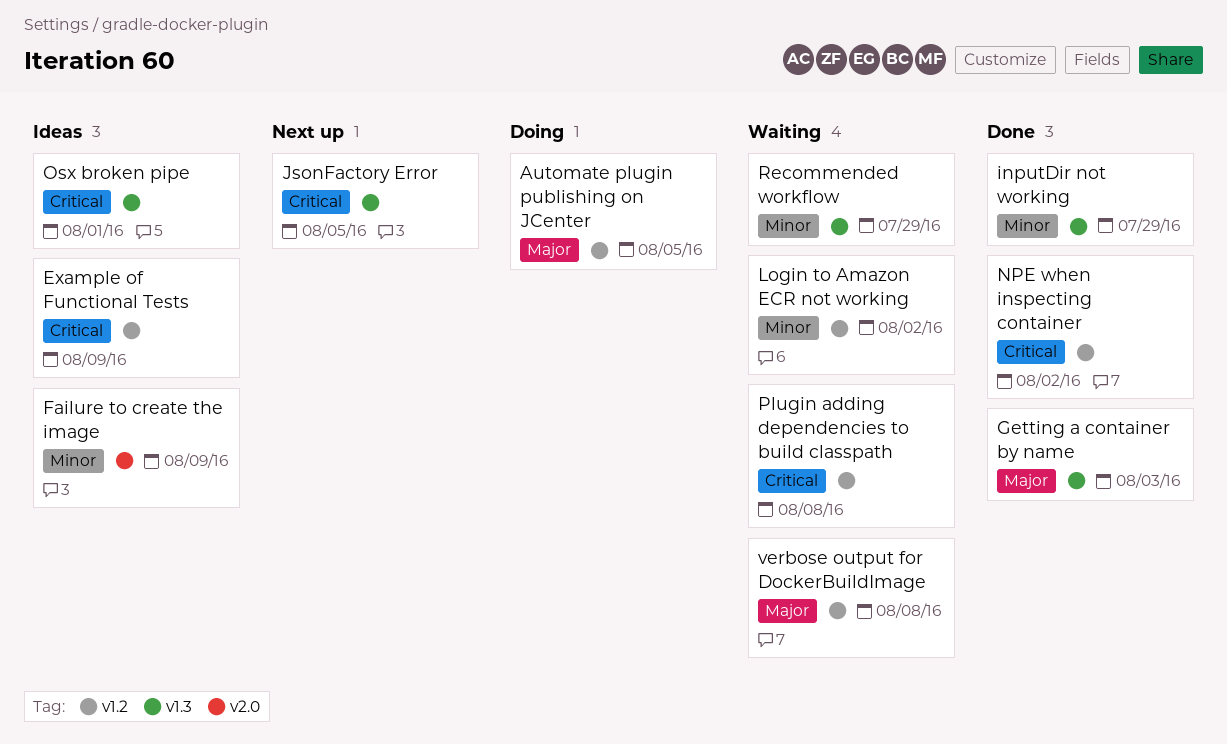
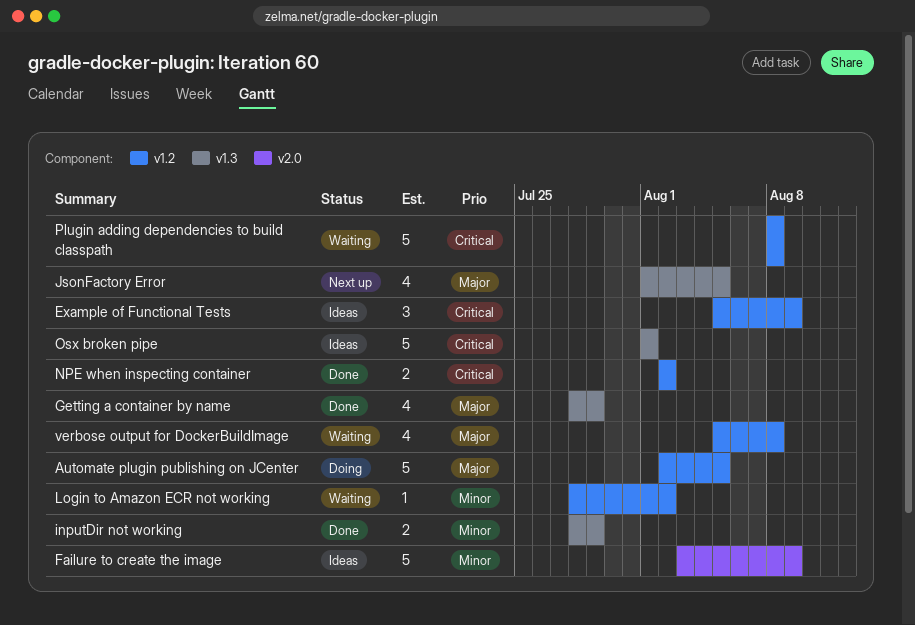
Getting a container by name, due: Aug 3 -> Jul 29
JsonFactory Error, priority: Critical -> Major
Recommended workflow: present -> none

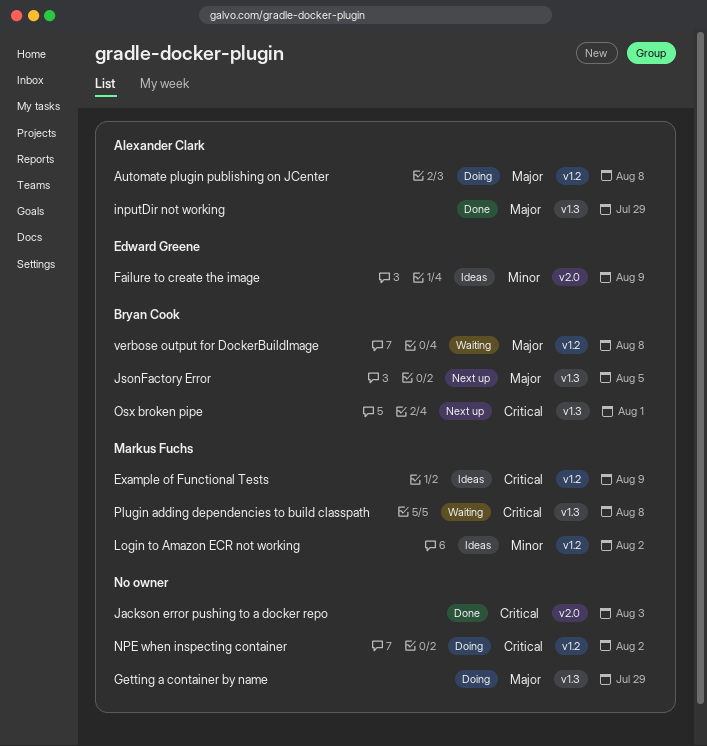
Automate plugin publishing on JCenter, due: Aug 5 -> Aug 8
Getting a container by name, status: Done -> Doing
inputDir not working, priority: Minor -> Major
Jackson error pushing to a docker repo: none -> present
Login to Amazon ECR not working, status: Waiting -> Ideas
NPE when inspecting container, status: Done -> Doing
Osx broken pipe, status: Ideas -> Next up
Plugin adding dependencies to build classpath, label: v1.2 -> v1.3

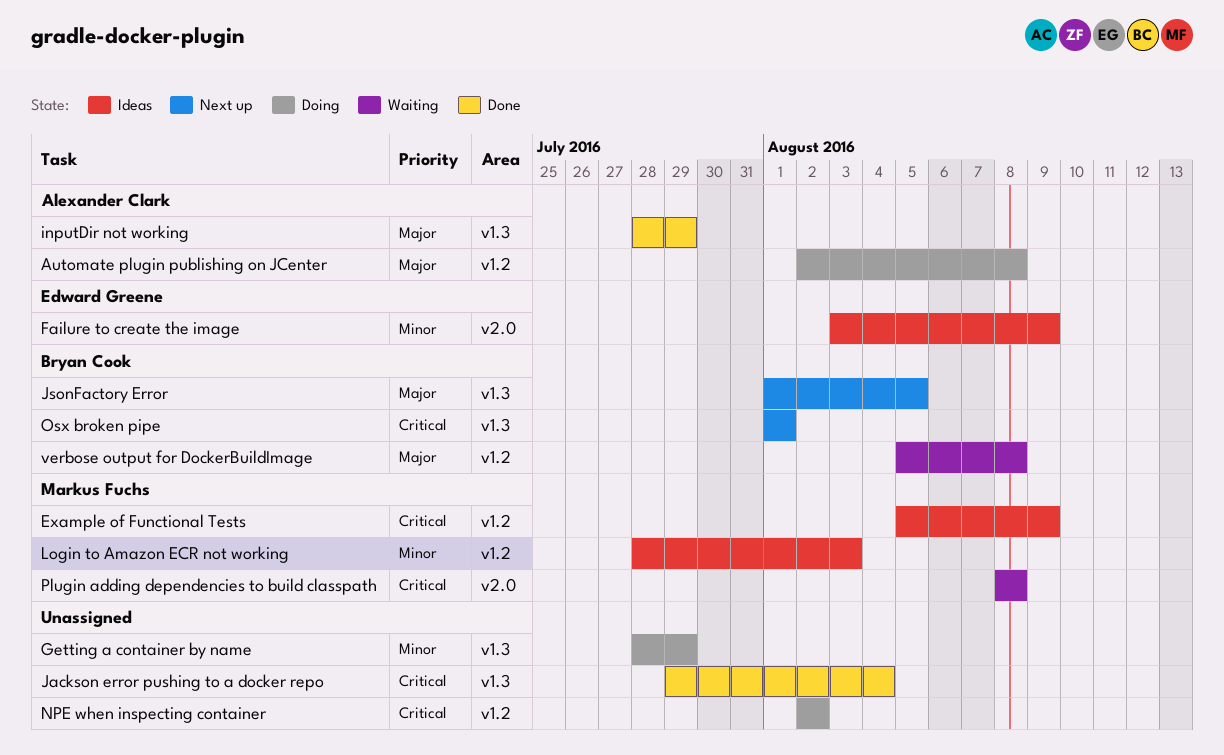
Getting a container by name, priority: Major -> Minor
Jackson error pushing to a docker repo, label: v2.0 -> v1.3
Jackson error pushing to a docker repo, due: Aug 3 -> Aug 4
Login to Amazon ECR not working, due: Aug 2 -> Aug 3
Plugin adding dependencies to build classpath, label: v1.3 -> v2.0

